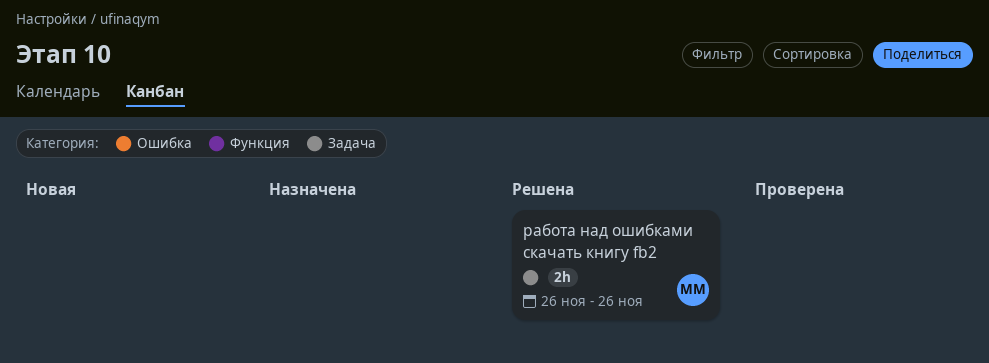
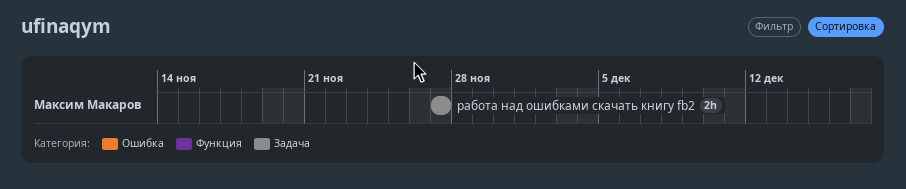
работа над ошибками скачать книгу fb2, start: Nov 26 -> Nov 27
работа над ошибками скачать книгу fb2, due: Nov 26 -> Nov 27

